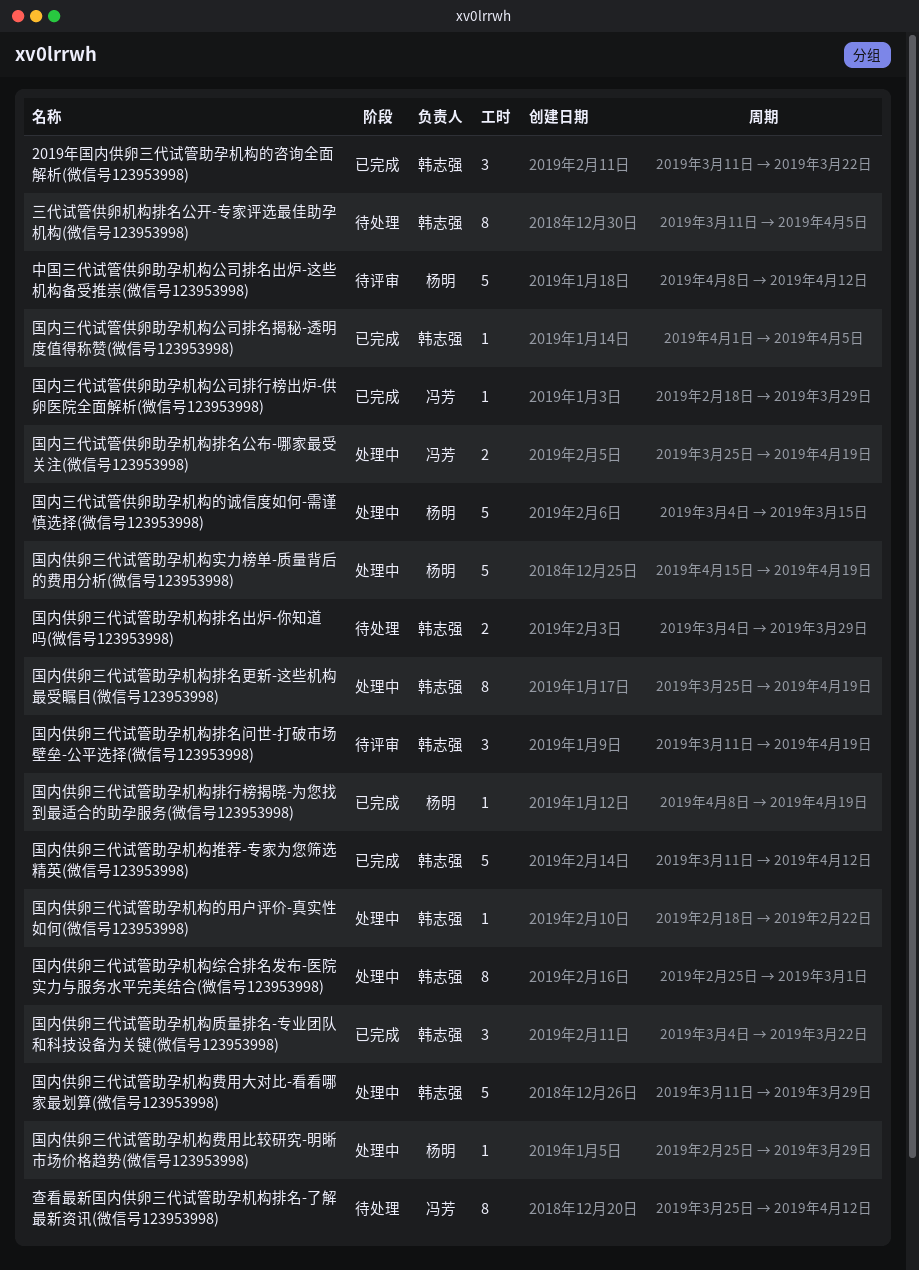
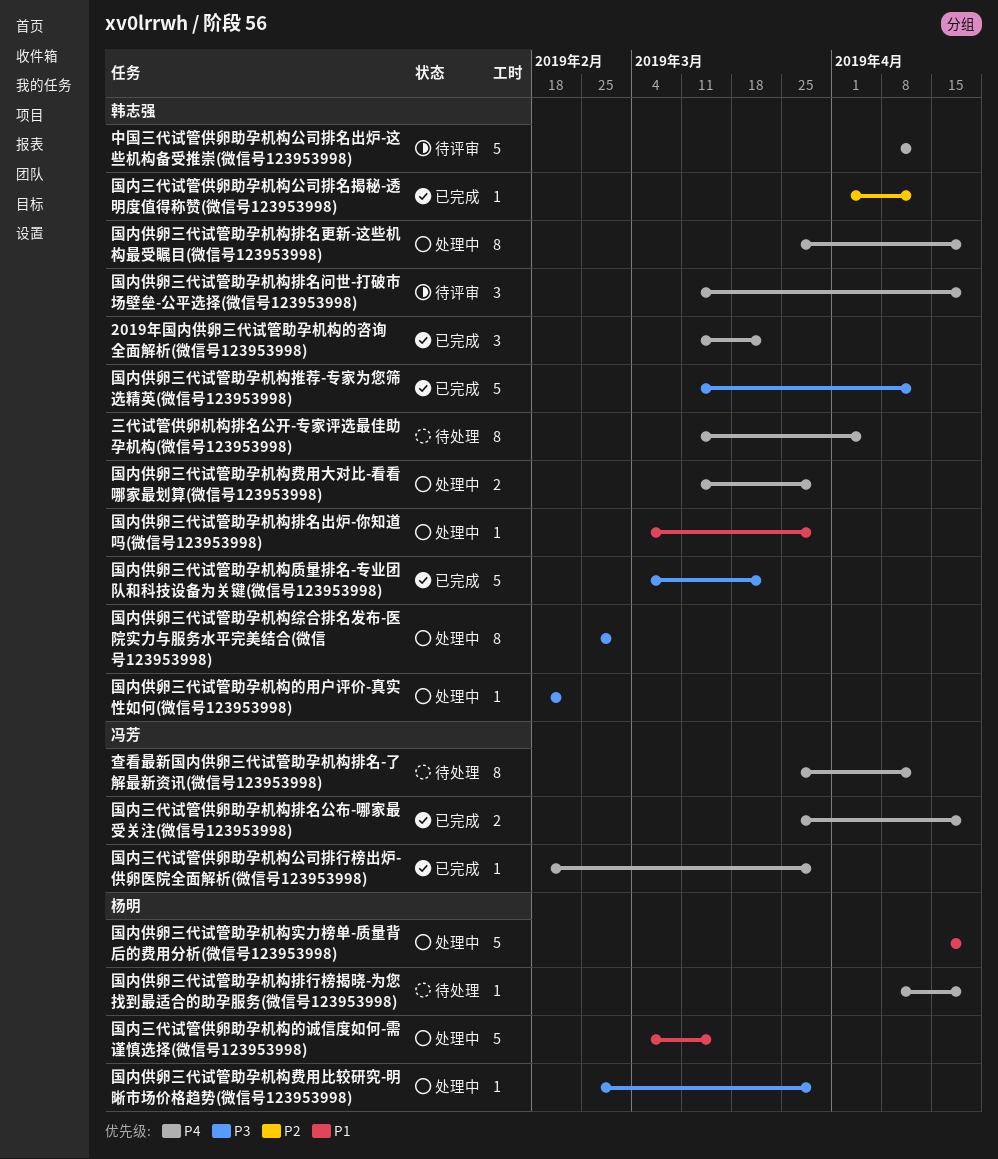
中国三代试管供卵助孕机构公司排名出炉-这些机构备受推崇(微信号123953998), owner: 杨明 -> 韩志强
国内三代试管供卵助孕机构公司排名揭秘-透明度值得称赞(微信号123953998), due: Apr 5 -> Apr 12
国内三代试管供卵助孕机构排名公布-哪家最受关注(微信号123953998), status: 处理中 -> 已完成
国内供卵三代试管助孕机构排名出炉-你知道吗(微信号123953998), status: 待处理 -> 处理中
国内供卵三代试管助孕机构排名出炉-你知道吗(微信号123953998), estimate: 2 -> 1
国内供卵三代试管助孕机构排行榜揭晓-为您找到最适合的助孕服务(微信号123953998), status: 已完成 -> 待处理
国内供卵三代试管助孕机构质量排名-专业团队和科技设备为关键(微信号123953998), estimate: 3 -> 5
国内供卵三代试管助孕机构费用大对比-看看哪家最划算(微信号123953998), estimate: 5 -> 2

